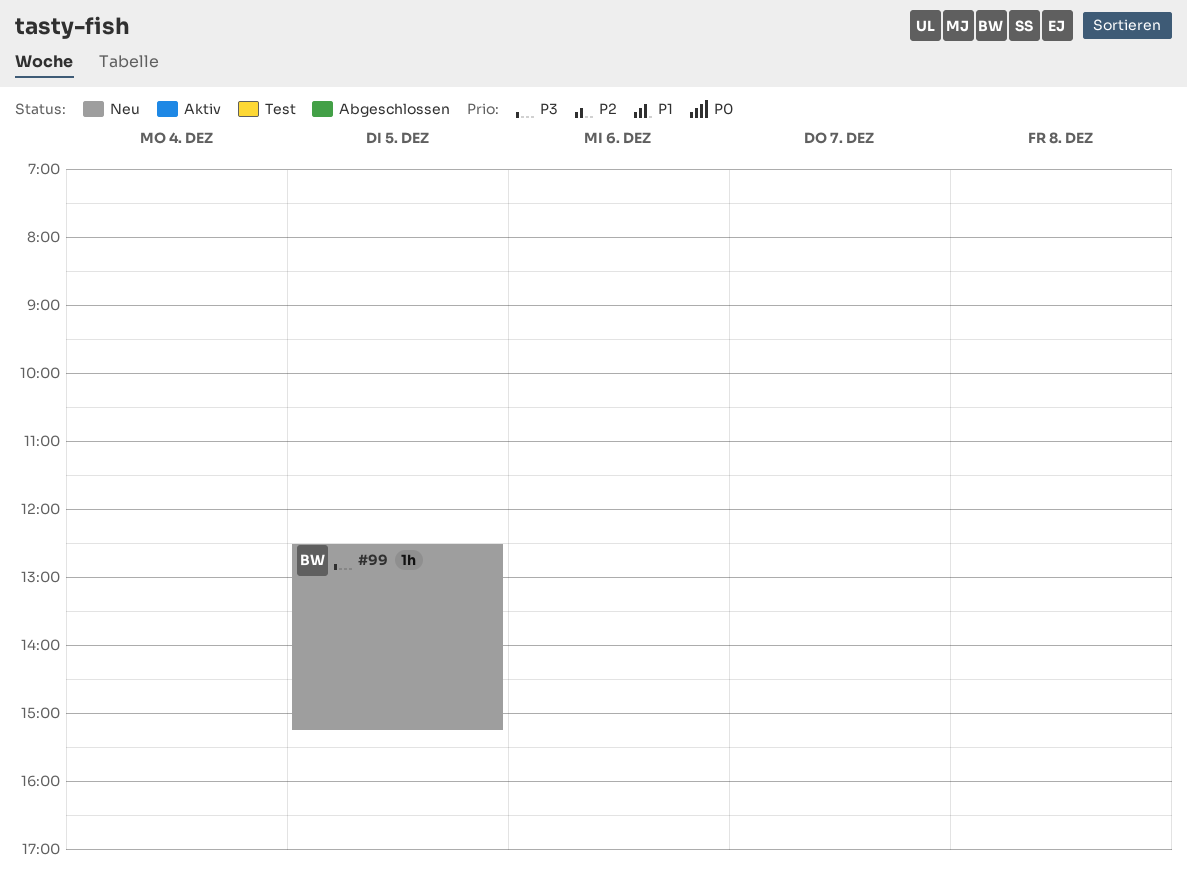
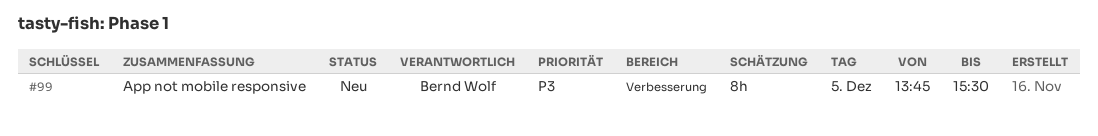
#99, estimate: 1h -> 8h
#99, begins: 12:30 -> 13:45
#99, ends: 15:15 -> 15:30

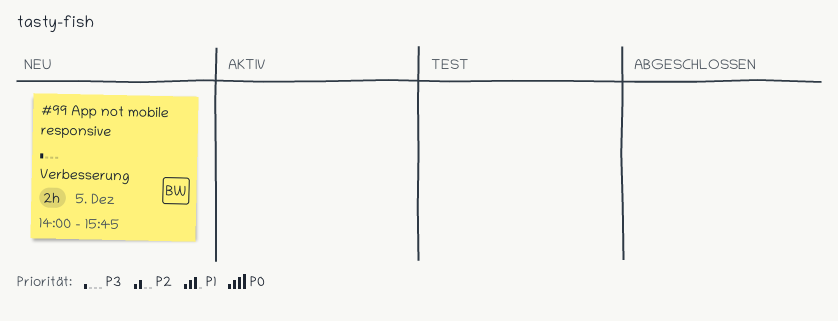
#99, estimate: 8h -> 2h
#99, begins: 13:45 -> 14:00
#99, ends: 15:30 -> 15:45

